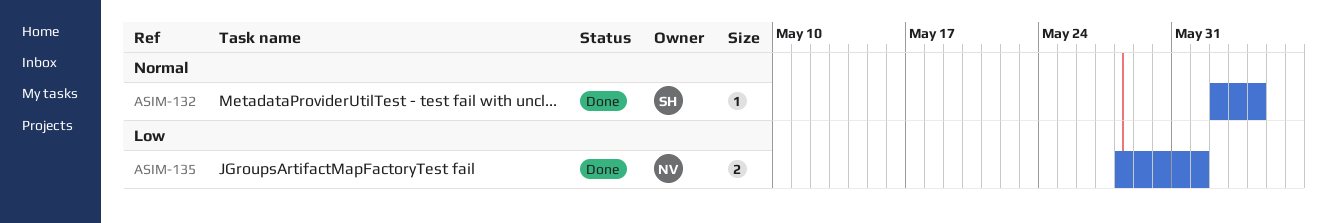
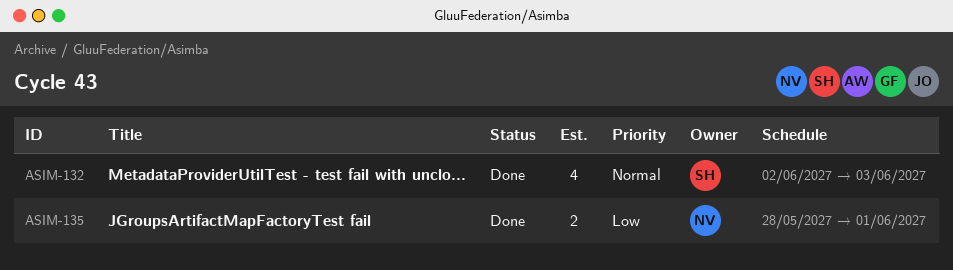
ASIM-132, estimate: 1 -> 4
ASIM-132, due: Jun 4 -> Jun 3

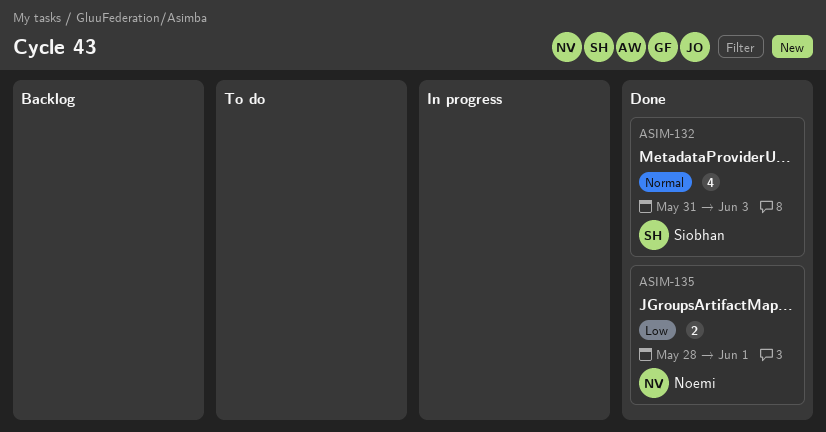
ASIM-132, start: Jun 2 -> May 31

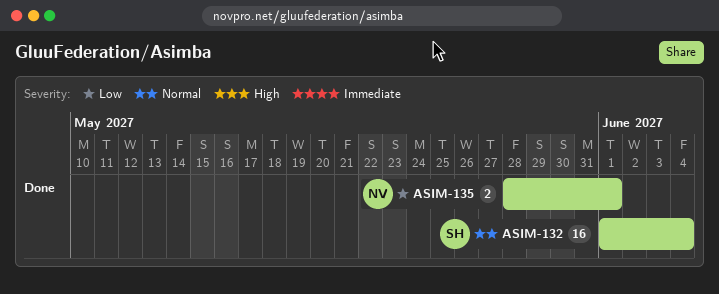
ASIM-132, estimate: 4 -> 16
ASIM-132, start: May 31 -> Jun 1
ASIM-132, due: Jun 3 -> Jun 4

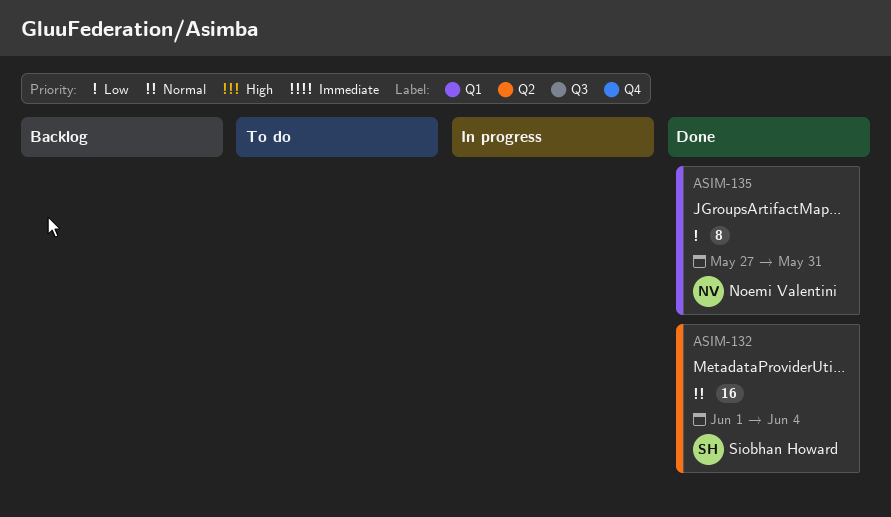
ASIM-135, estimate: 2 -> 8
ASIM-135, start: May 28 -> May 27
ASIM-135, due: Jun 1 -> May 31

